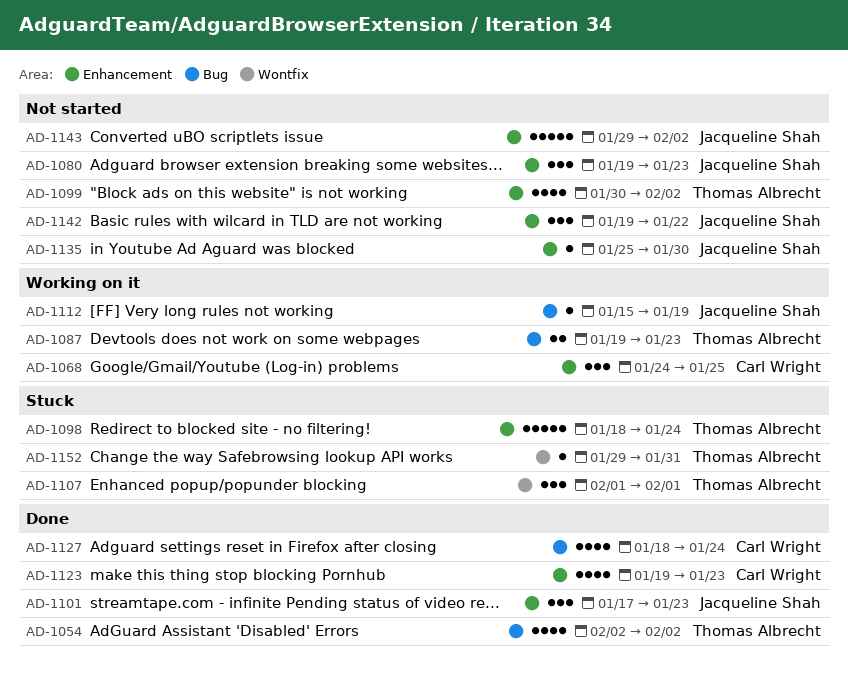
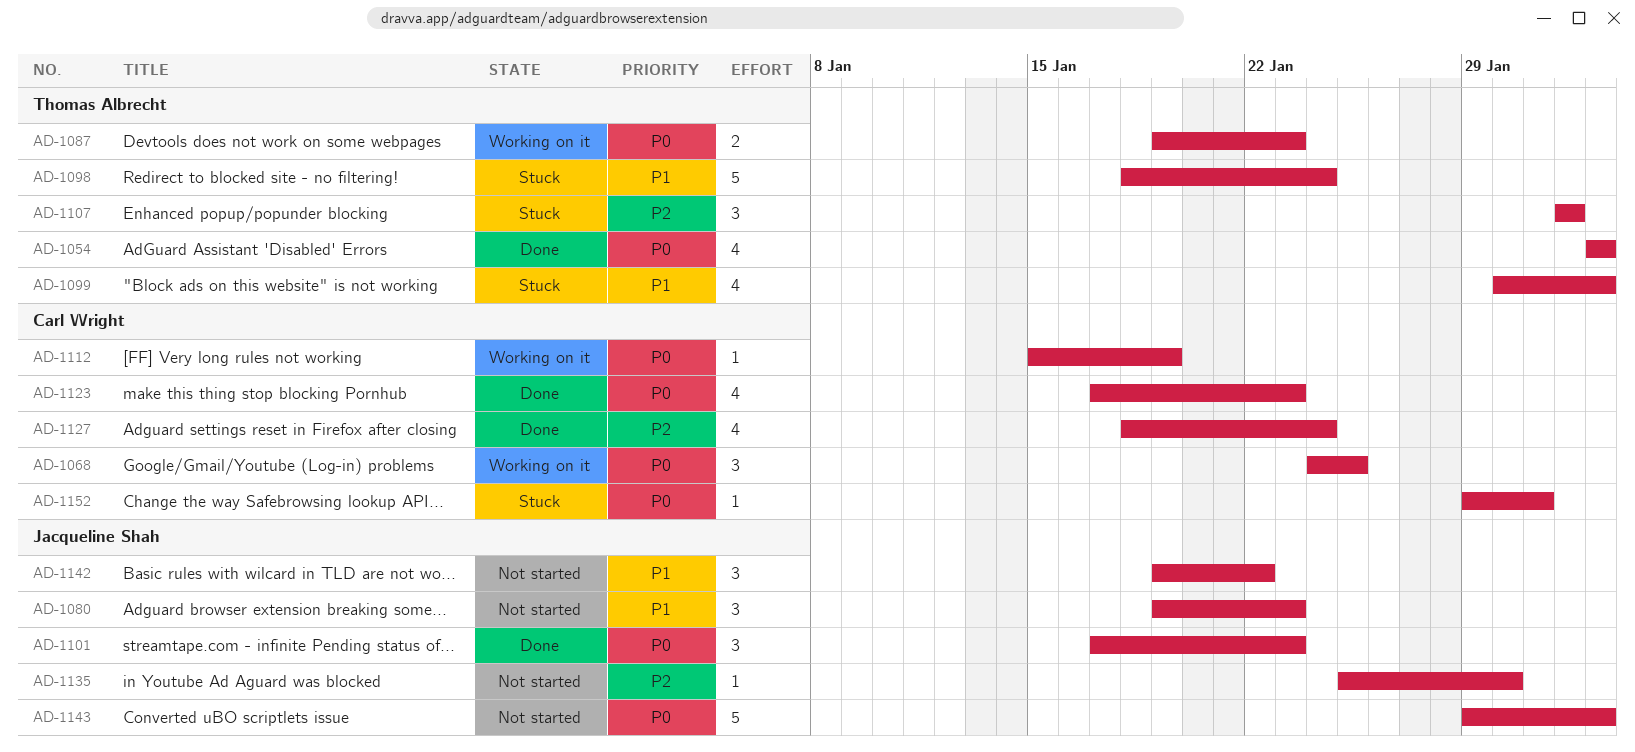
AD-1099, status: Not started -> Stuck
AD-1112, owner: Jacqueline Shah -> Carl Wright
AD-1123, start: Jan 19 -> Jan 17
AD-1152, owner: Thomas Albrecht -> Carl Wright

